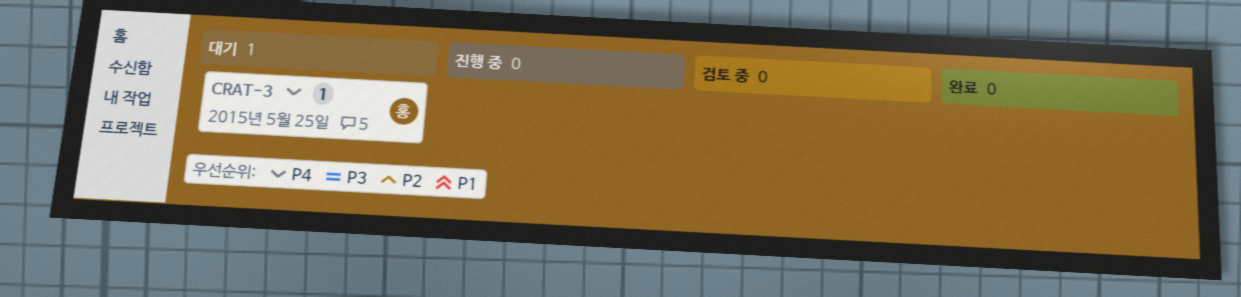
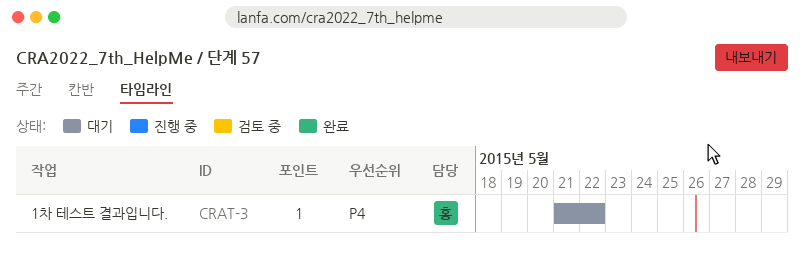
CRAT-3, due: May 25 -> May 22

